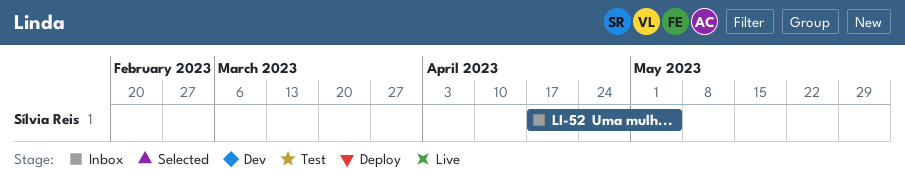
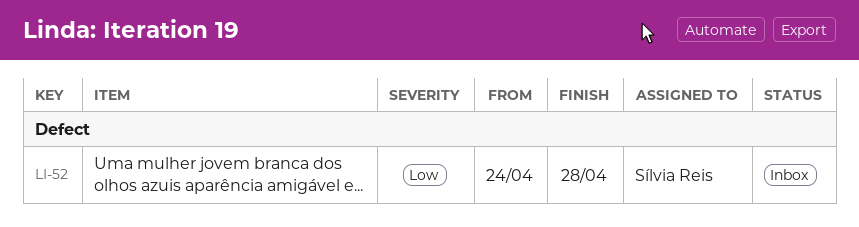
LI-52, start: Apr 17 -> Apr 24
LI-52, due: May 5 -> Apr 28

